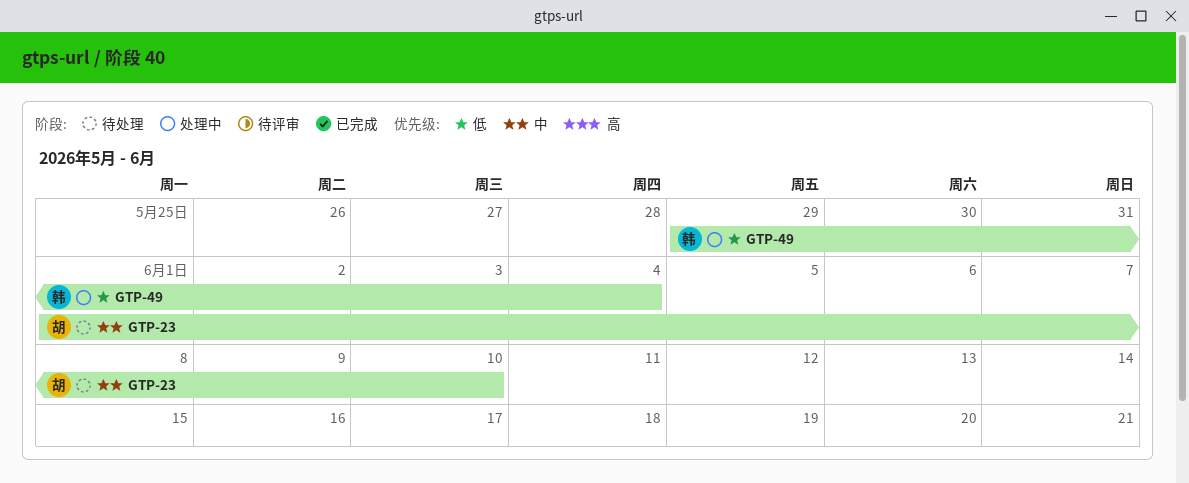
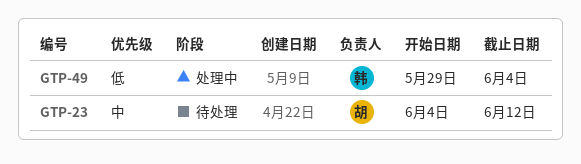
GTP-23, start: Jun 1 -> Jun 4
GTP-23, due: Jun 10 -> Jun 12

